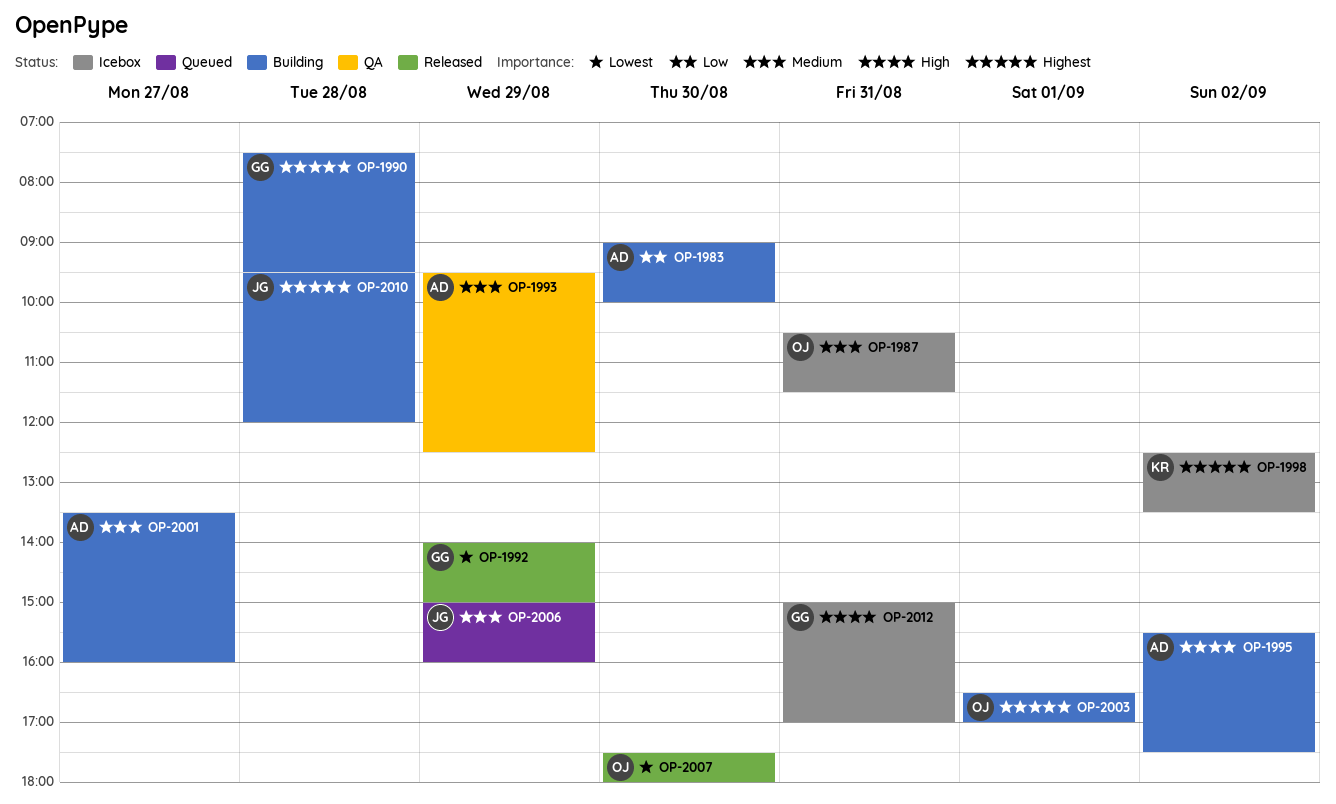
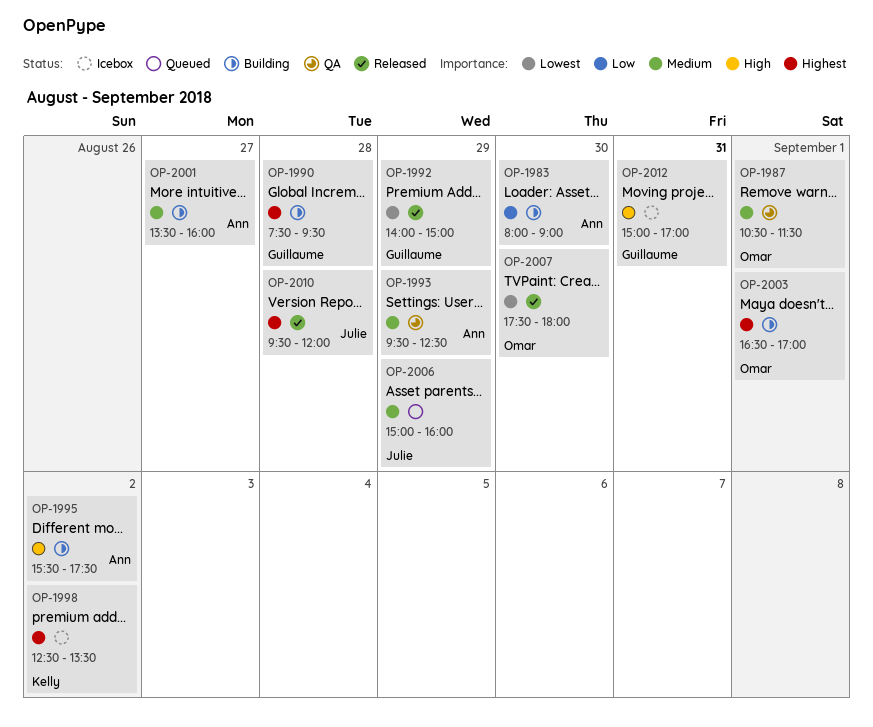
OP-1983, begins: 09:00 -> 08:00
OP-1983, ends: 10:00 -> 09:00
OP-1987, status: Icebox -> QA
OP-1987, day: Aug 31 -> Sep 1
OP-2010, status: Building -> Released

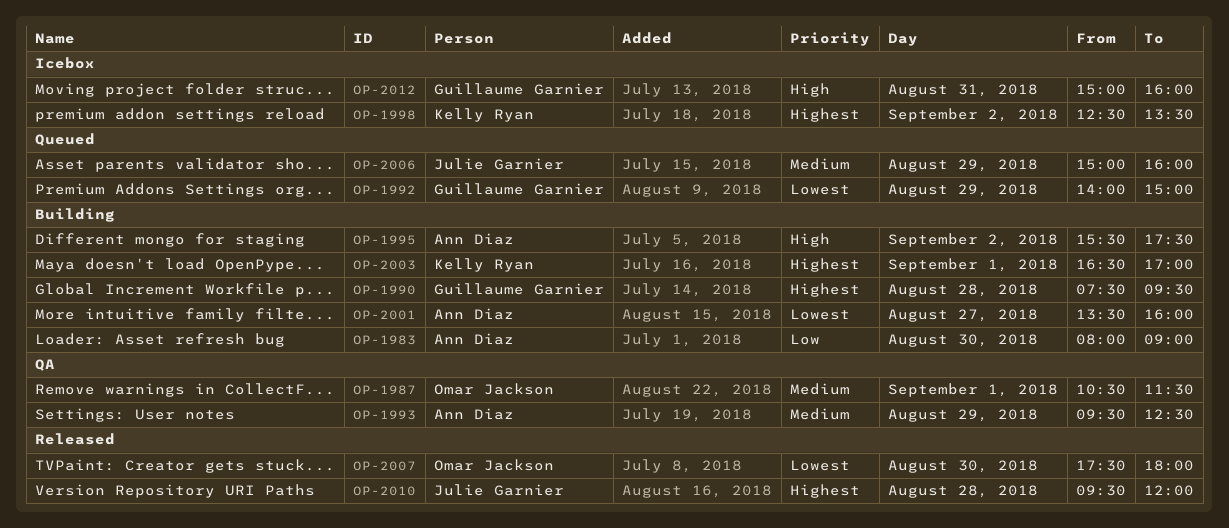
OP-1992, status: Released -> Queued
OP-2001, priority: Medium -> Lowest
OP-2003, owner: Omar Jackson -> Kelly Ryan
OP-2012, ends: 17:00 -> 16:00

